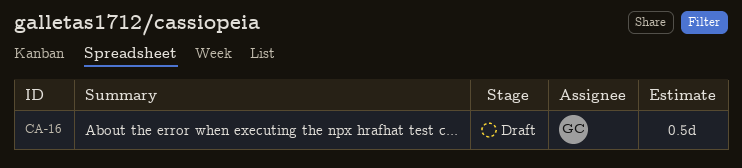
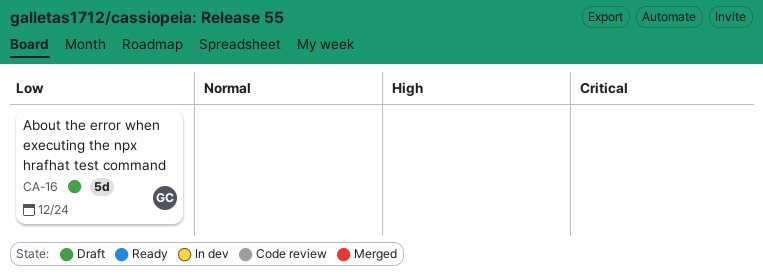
CA-16, estimate: 0.5d -> 5d

